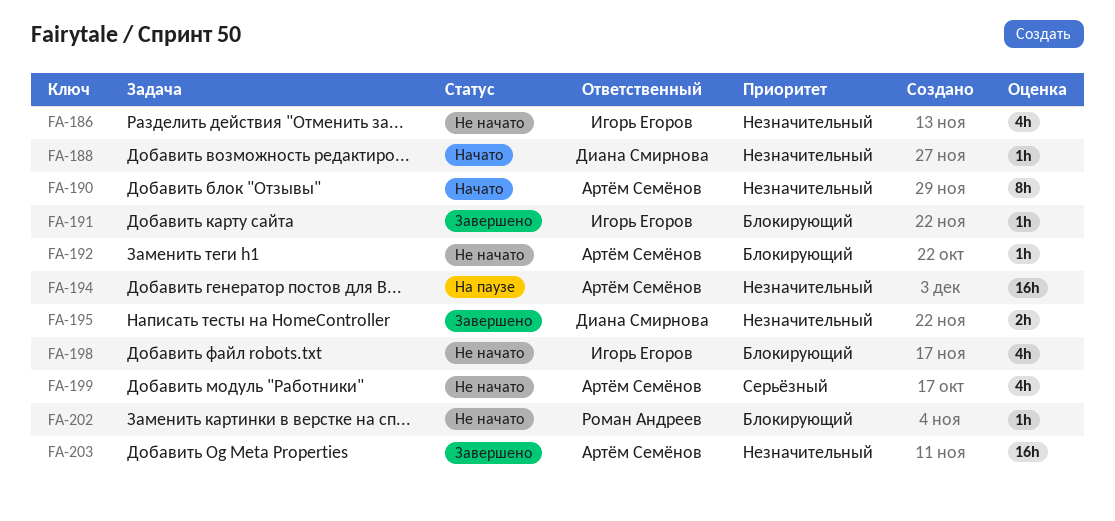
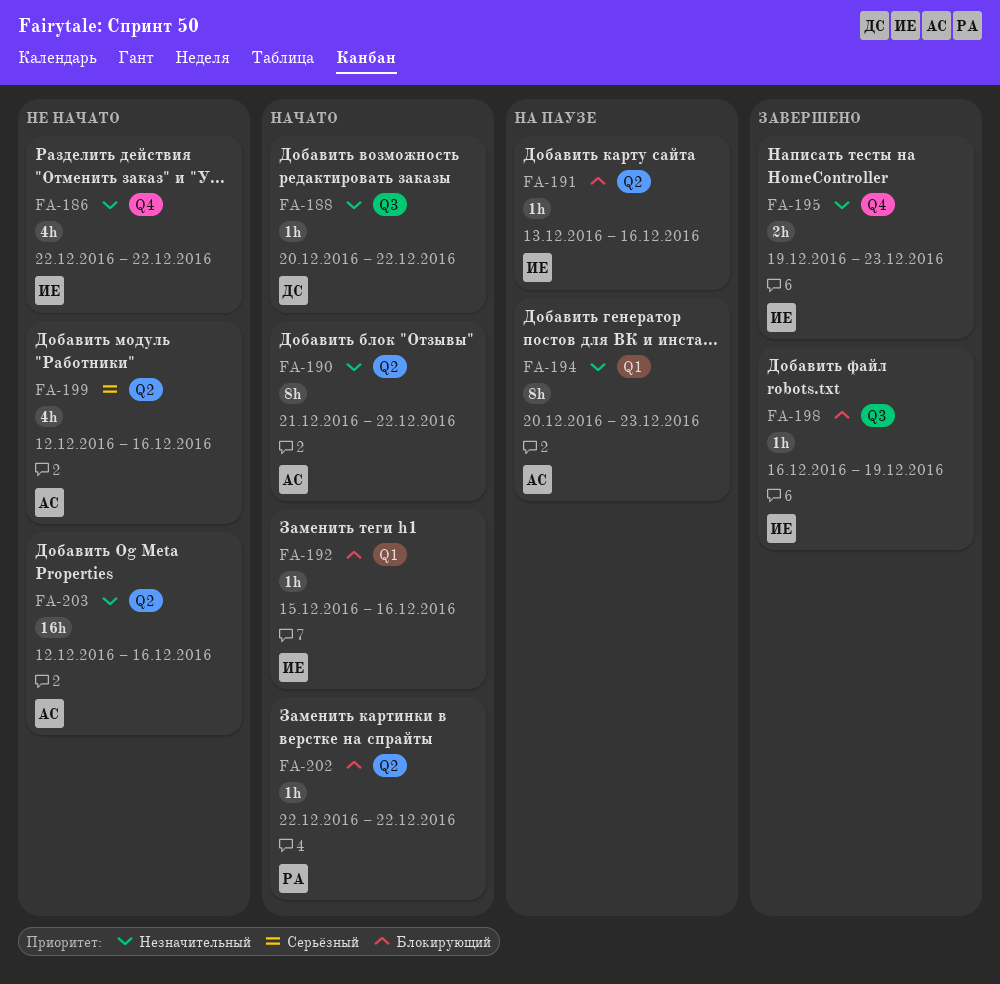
FA-191, status: Завершено -> На паузе
FA-192, status: Не начато -> Начато
FA-192, owner: Артём Семёнов -> Игорь Егоров
FA-194, estimate: 16h -> 8h
FA-195, owner: Диана Смирнова -> Игорь Егоров
FA-198, status: Не начато -> Завершено
FA-198, estimate: 4h -> 1h
FA-202, status: Не начато -> Начато
FA-203, status: Завершено -> Не начато

